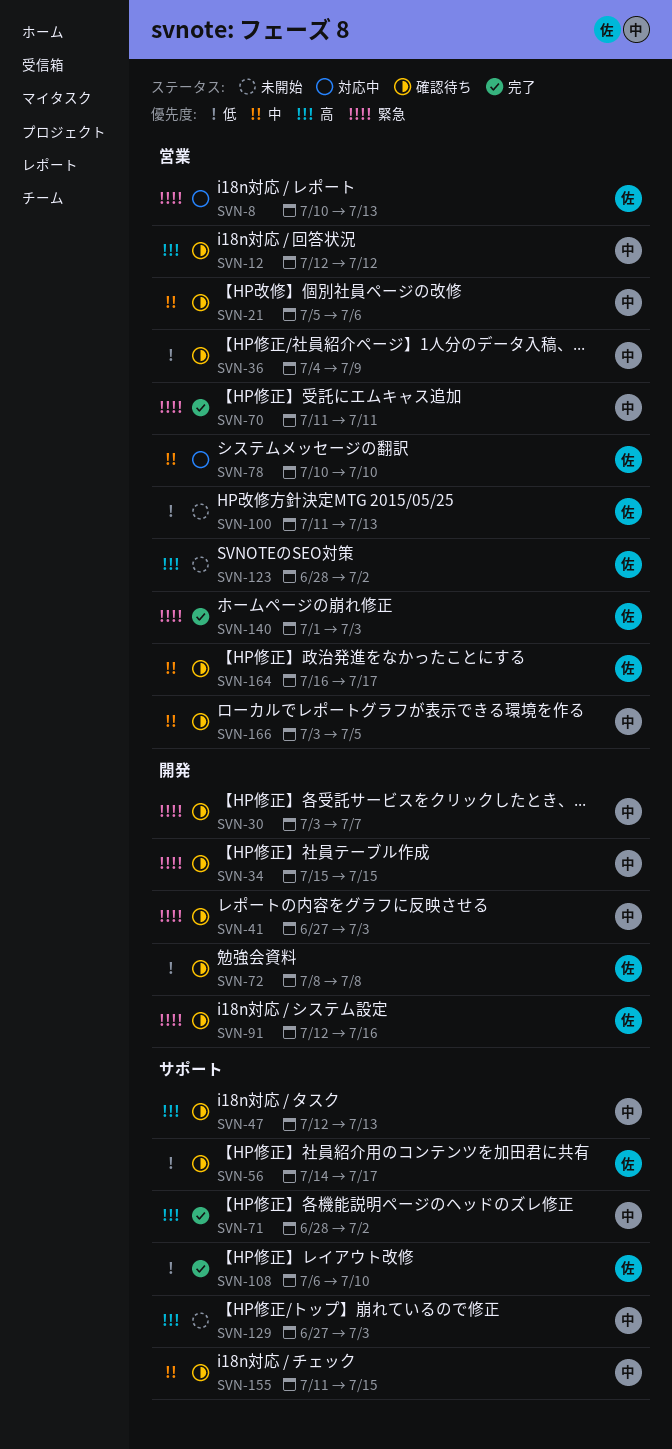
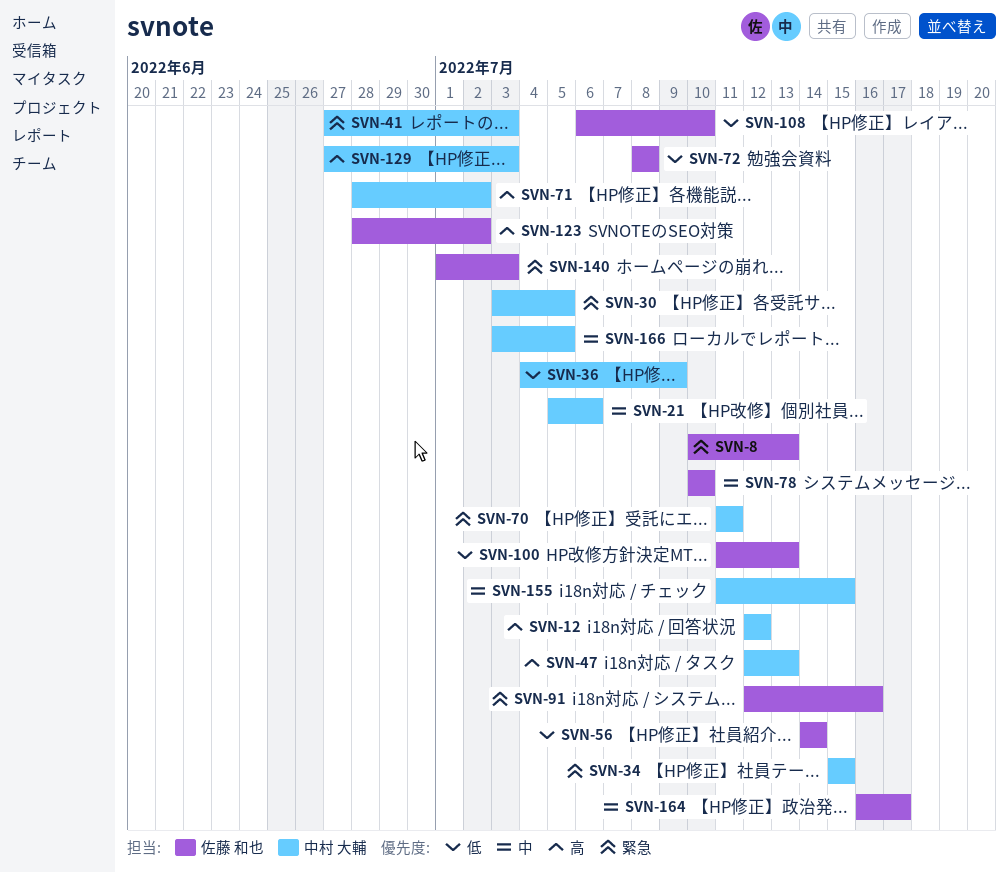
SVN-30, due: Jul 7 -> Jul 5
SVN-56, due: Jul 17 -> Jul 14

